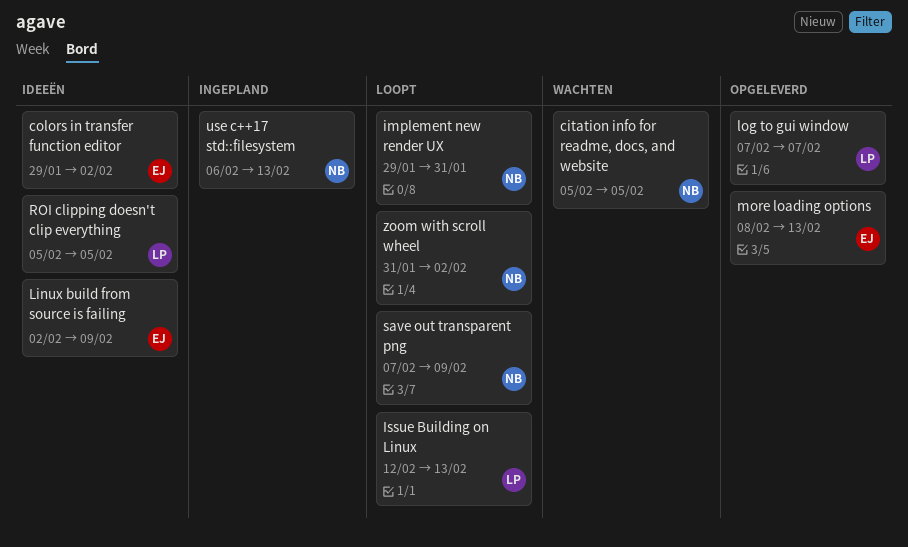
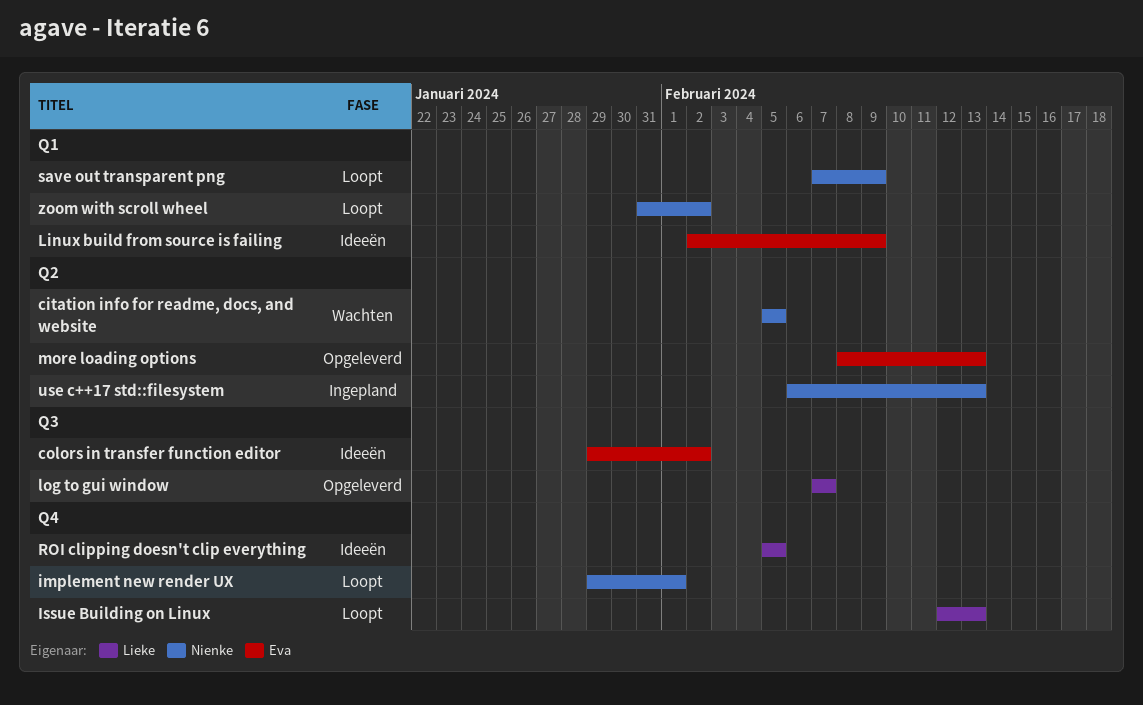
implement new render UX, due: Jan 31 -> Feb 1

